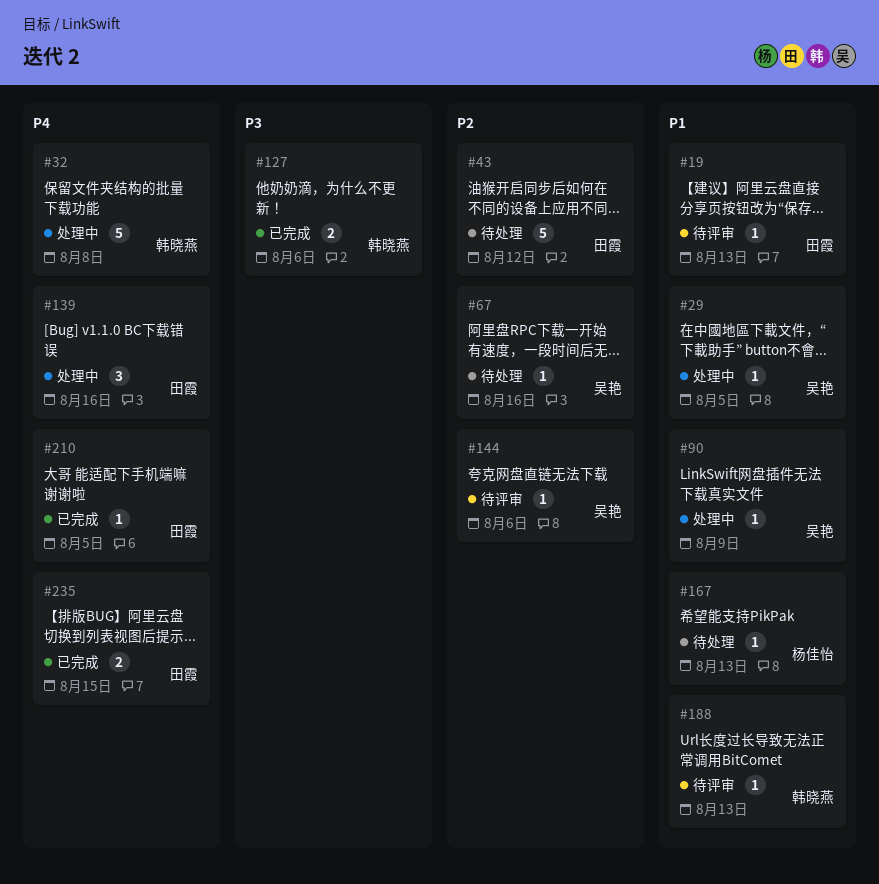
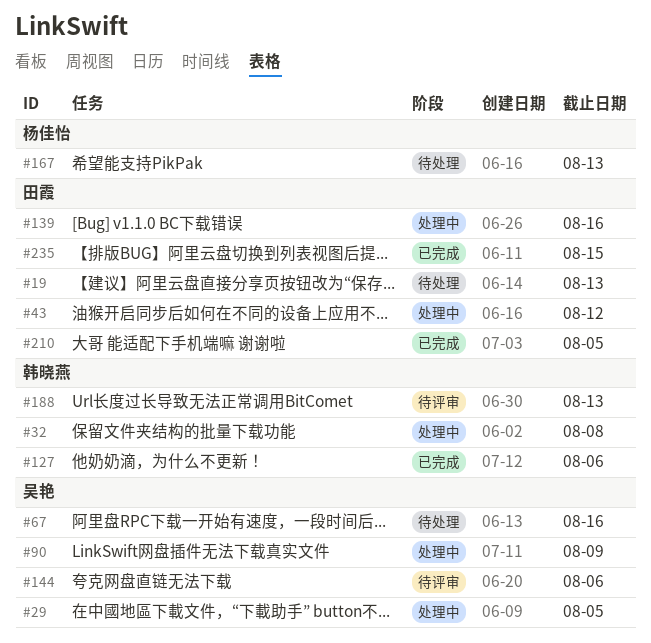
#19, status: 待评审 -> 待处理
#43, status: 待处理 -> 处理中

